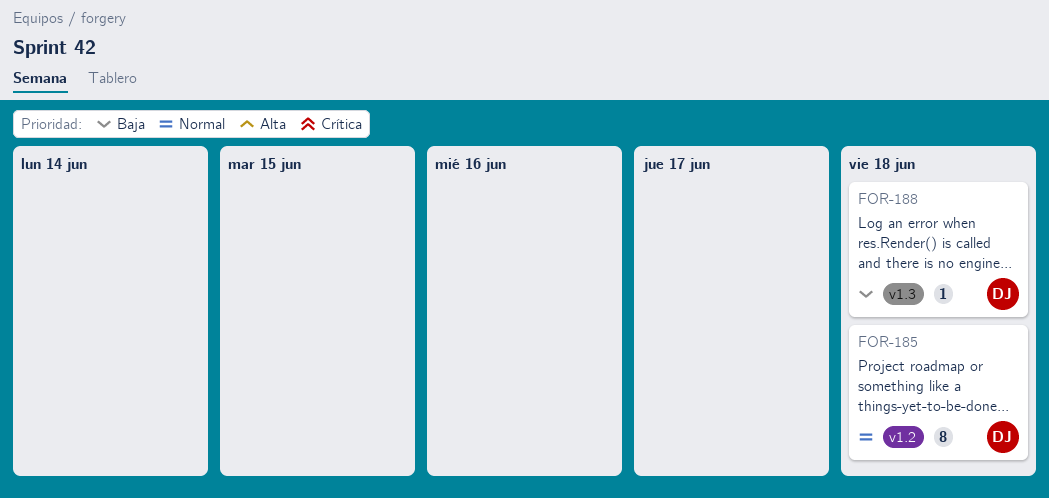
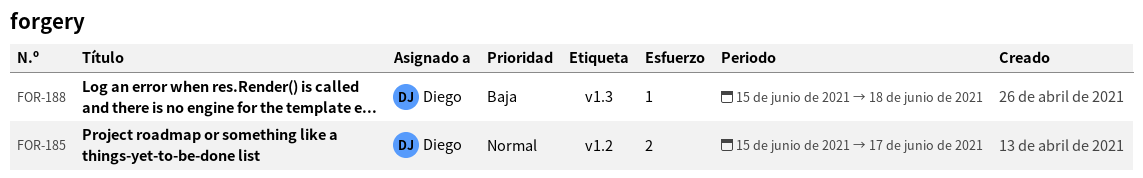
FOR-185, estimate: 8 -> 2
FOR-185, due: Jun 18 -> Jun 17

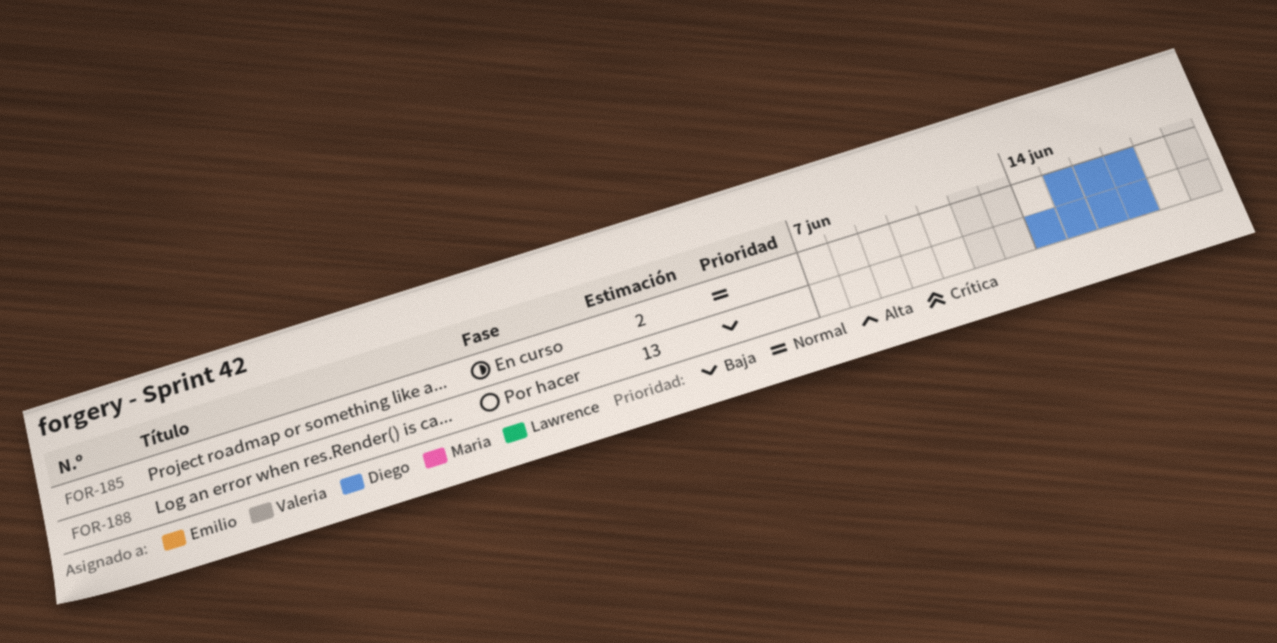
FOR-188, estimate: 1 -> 13
FOR-188, start: Jun 15 -> Jun 14
FOR-188, due: Jun 18 -> Jun 17

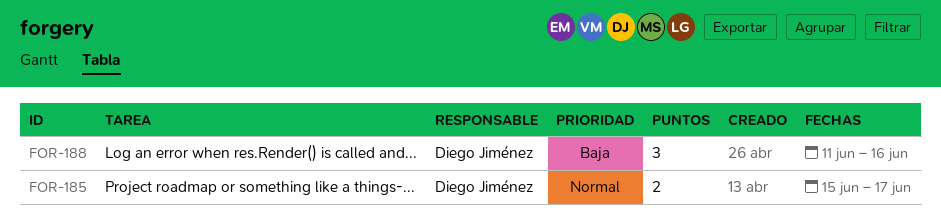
FOR-188, estimate: 13 -> 3
FOR-188, start: Jun 14 -> Jun 11
FOR-188, due: Jun 17 -> Jun 16

